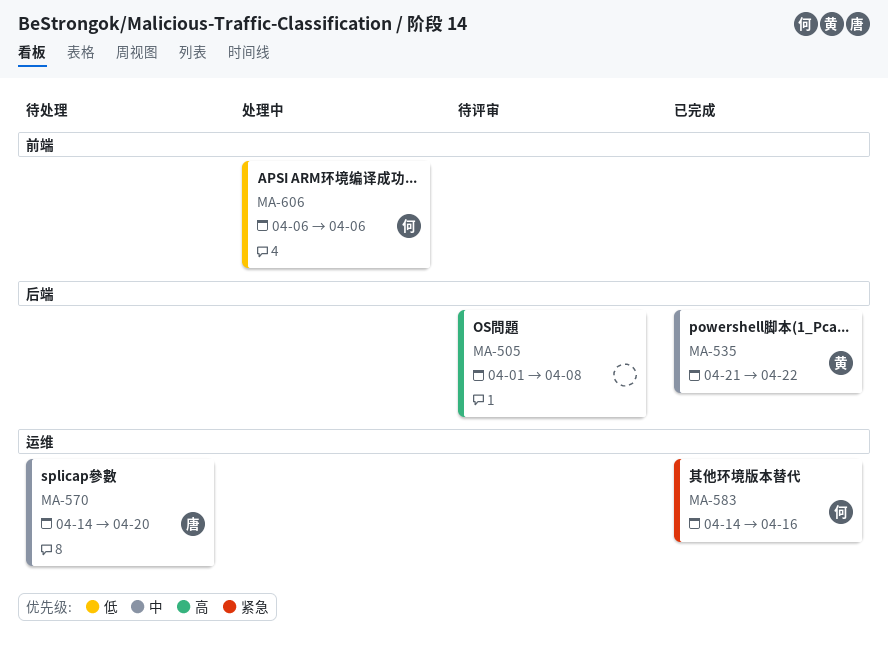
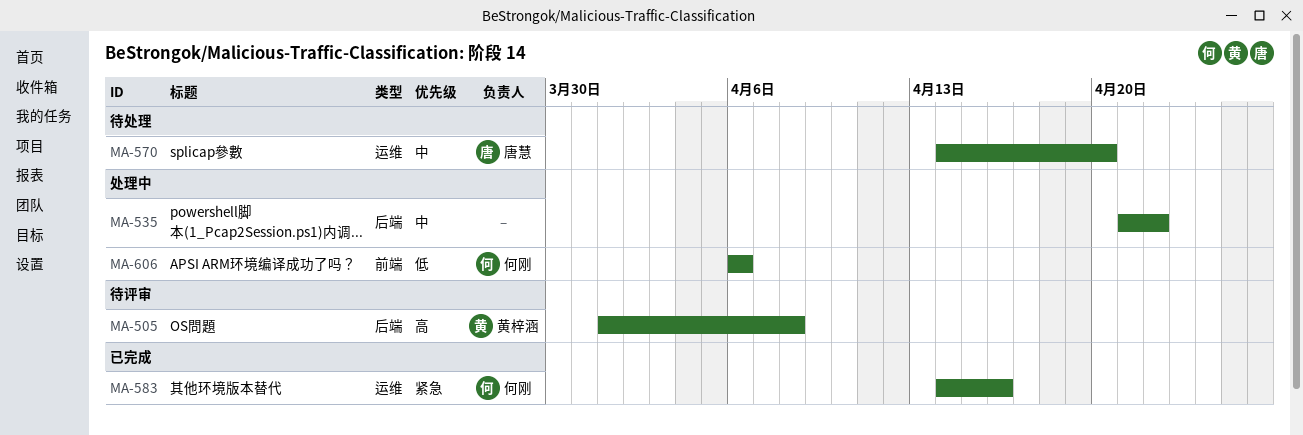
MA-505, owner: none -> 黄梓涵
MA-535, status: 已完成 -> 处理中
MA-535, owner: 黄梓涵 -> none

